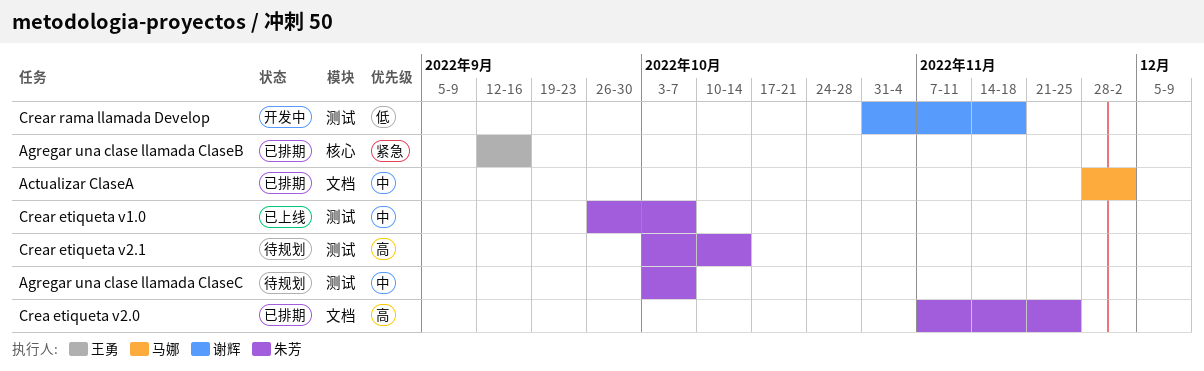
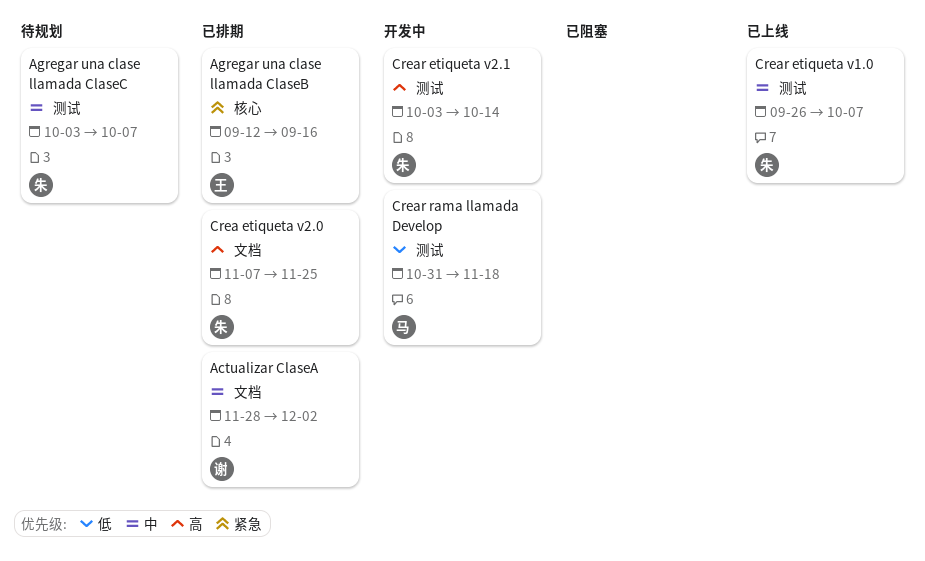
Actualizar ClaseA, owner: 马娜 -> 谢辉
Crear etiqueta v2.1, status: 待规划 -> 开发中
Crear rama llamada Develop, owner: 谢辉 -> 马娜

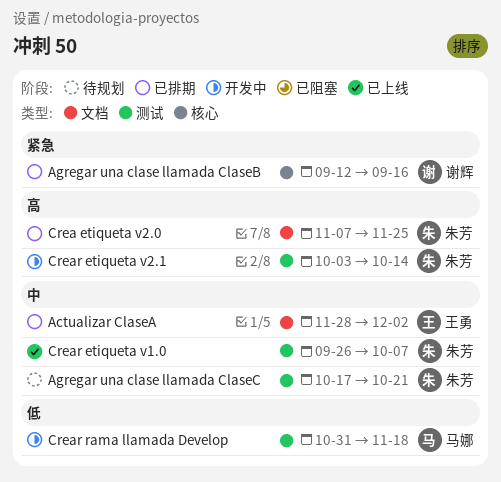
Actualizar ClaseA, owner: 谢辉 -> 王勇
Agregar una clase llamada ClaseB, owner: 王勇 -> 谢辉
Agregar una clase llamada ClaseC, start: Oct 3 -> Oct 17
Agregar una clase llamada ClaseC, due: Oct 7 -> Oct 21

